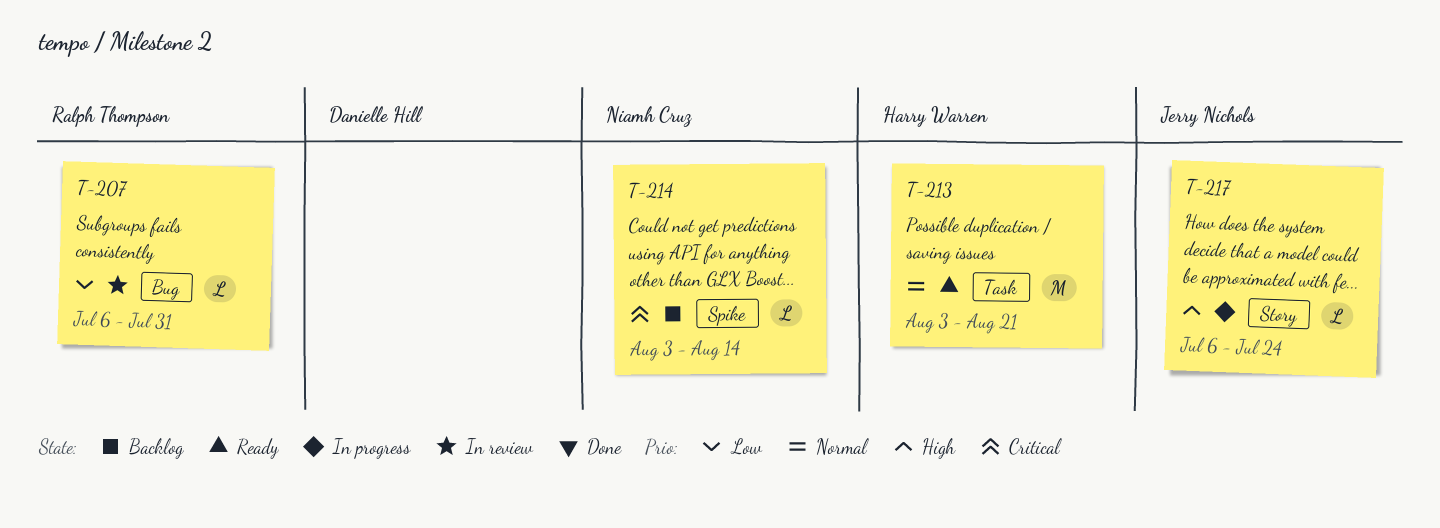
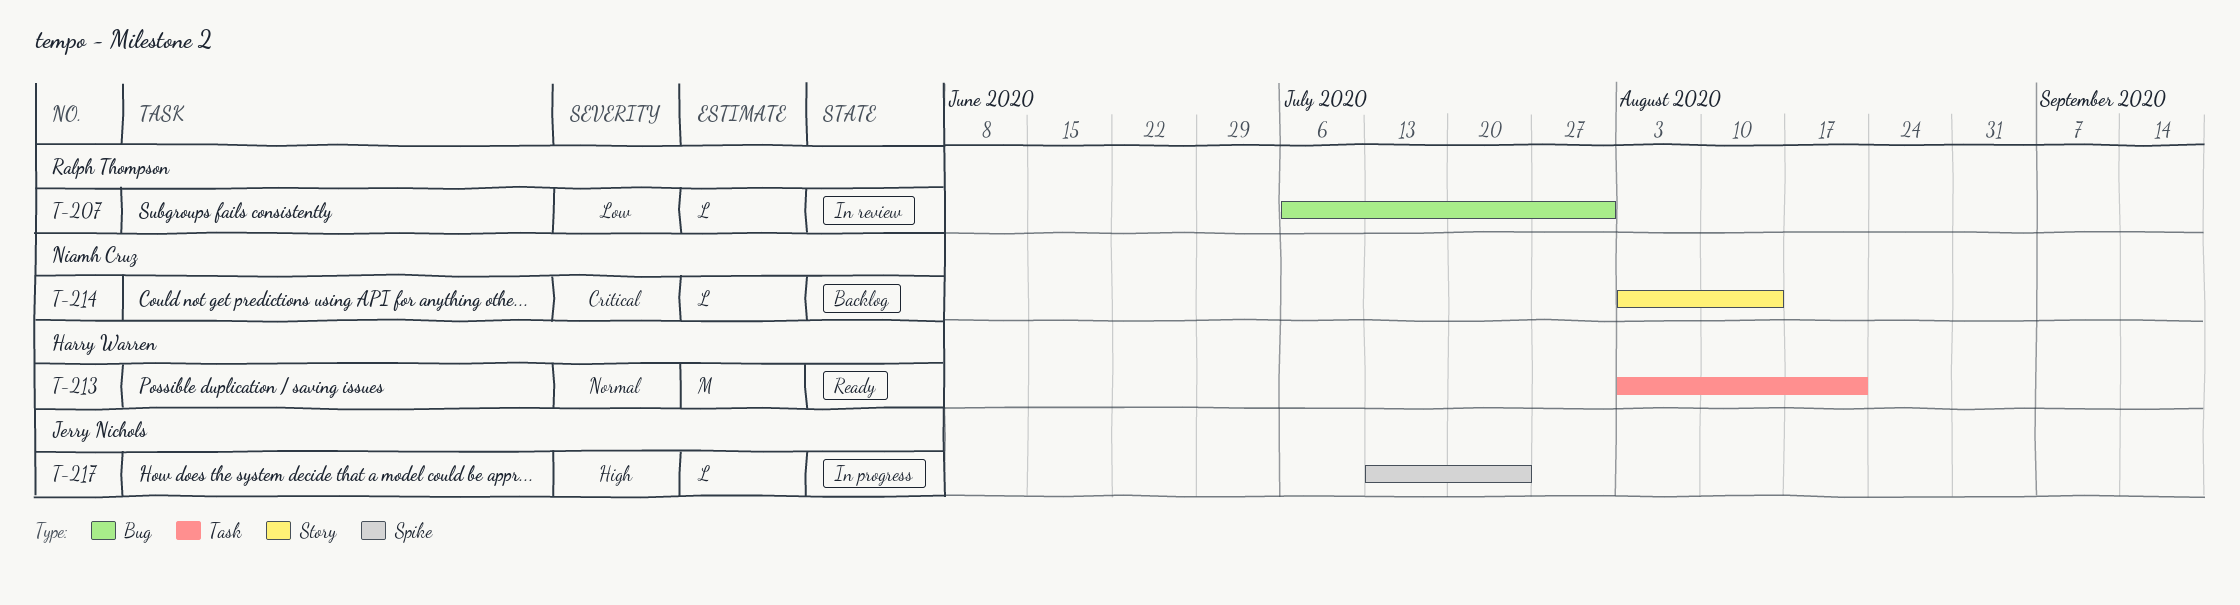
T-214, label: Spike -> Story
T-217, label: Story -> Spike
T-217, start: Jul 6 -> Jul 13

